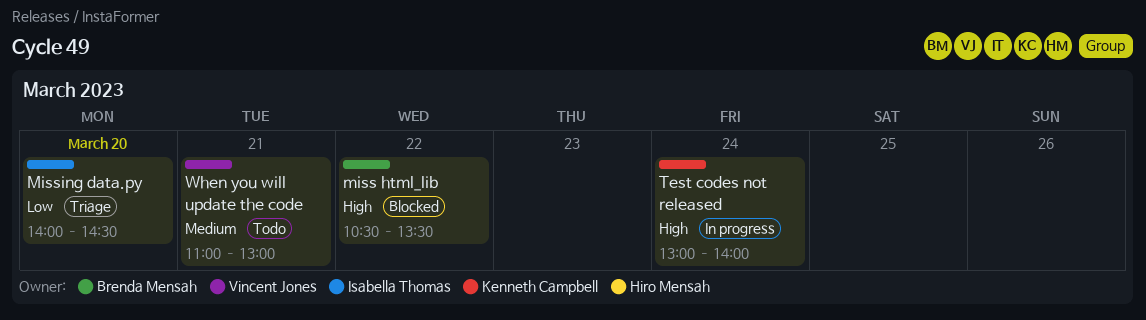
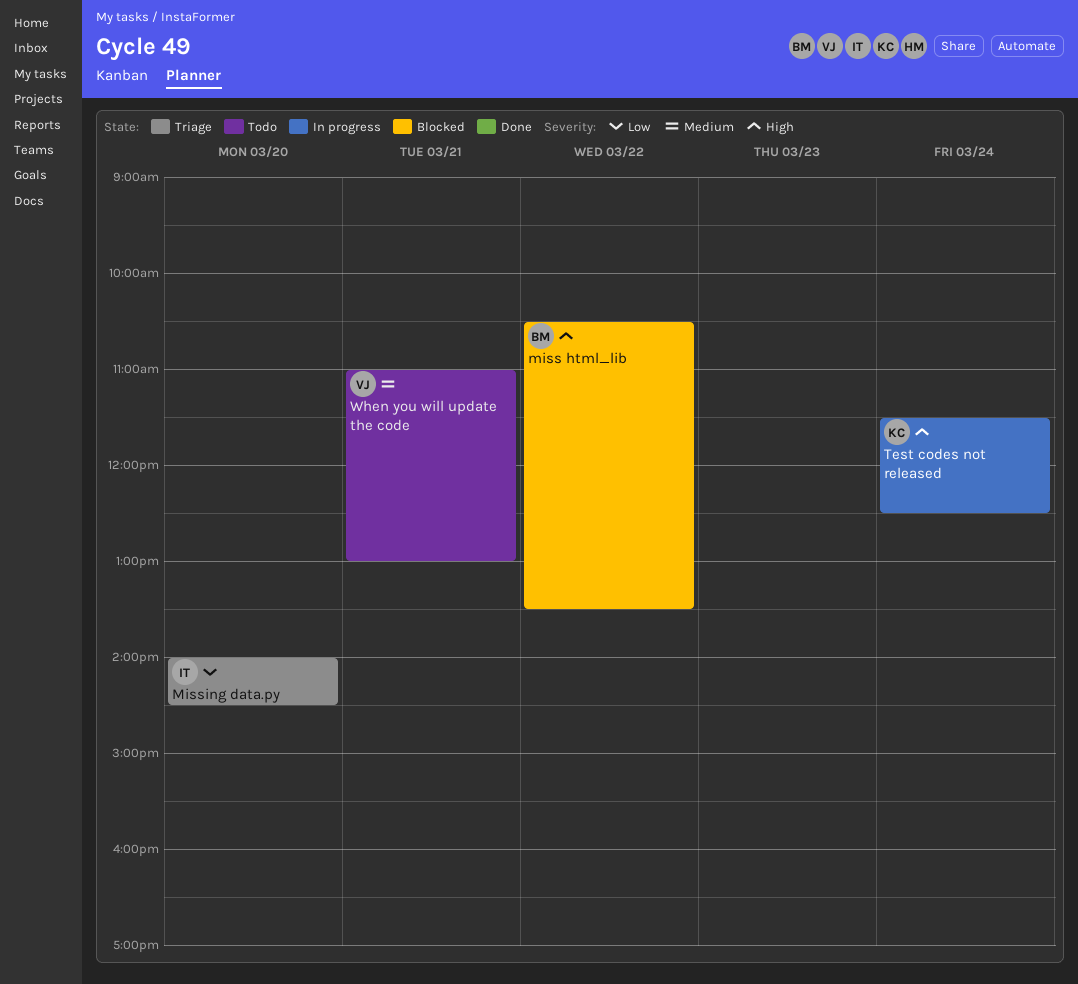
Test codes not released, begins: 13:00 -> 11:30
Test codes not released, ends: 14:00 -> 12:30

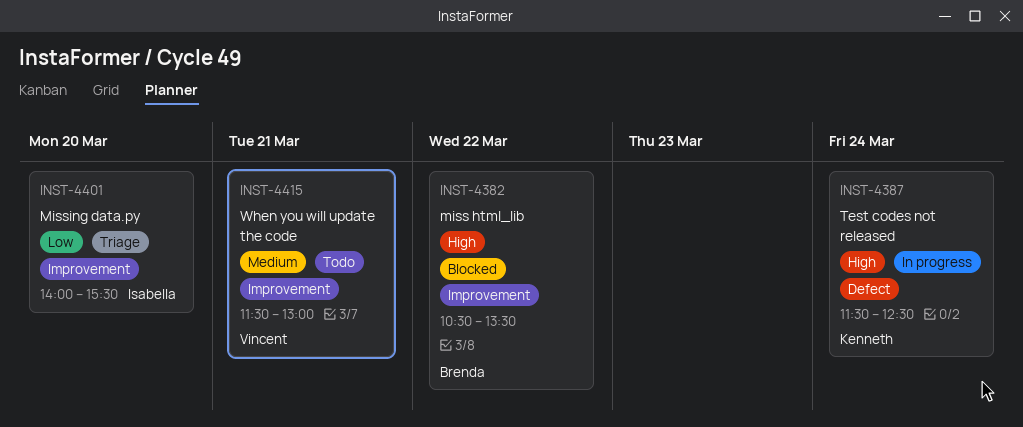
Missing data.py, ends: 14:30 -> 15:30
When you will update the code, begins: 11:00 -> 11:30

